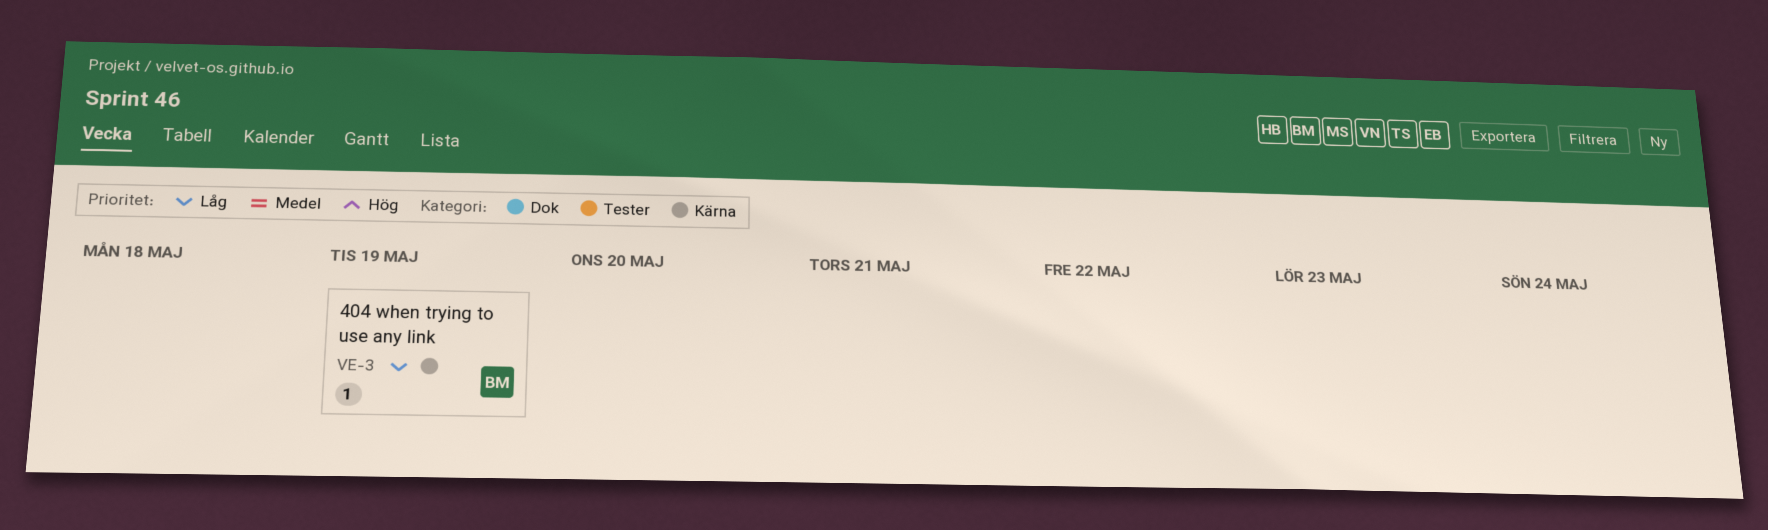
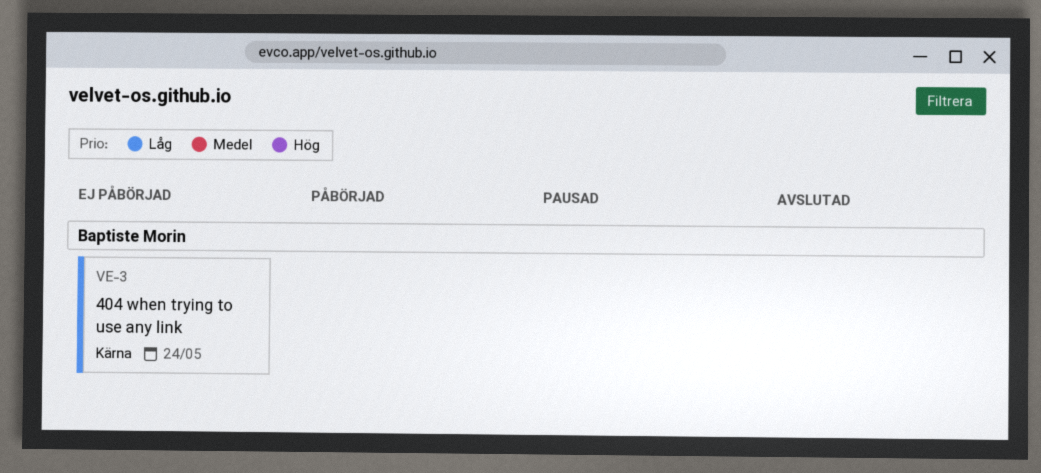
VE-3, due: May 19 -> May 24

